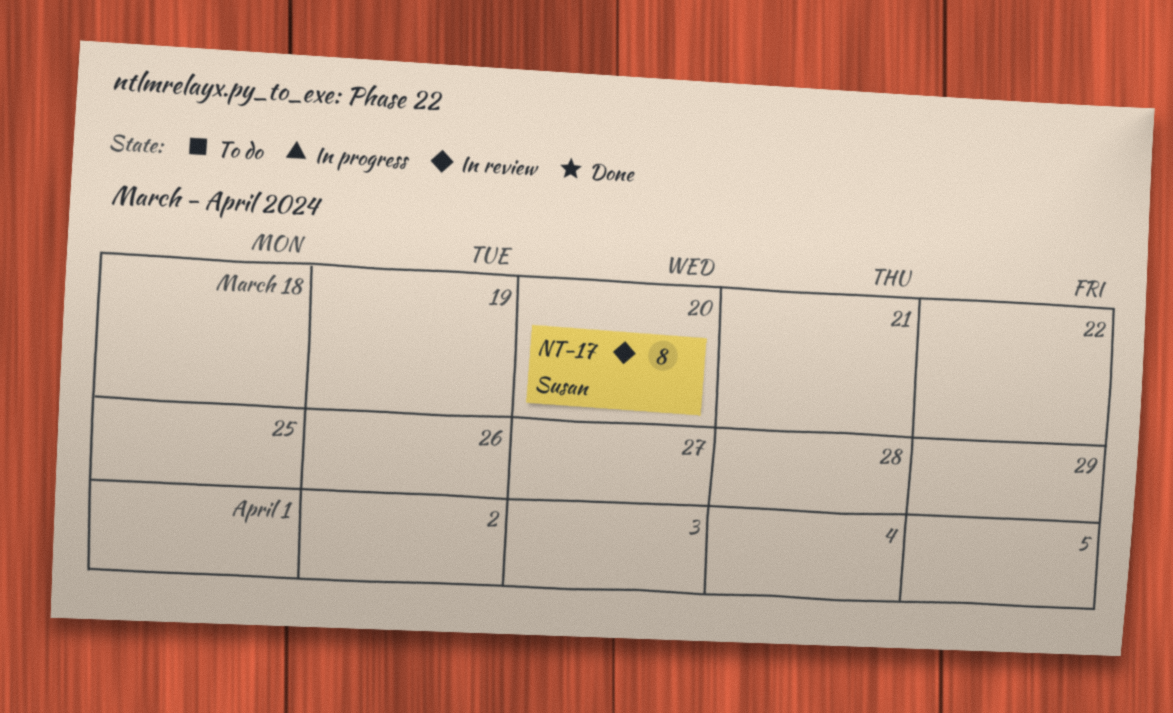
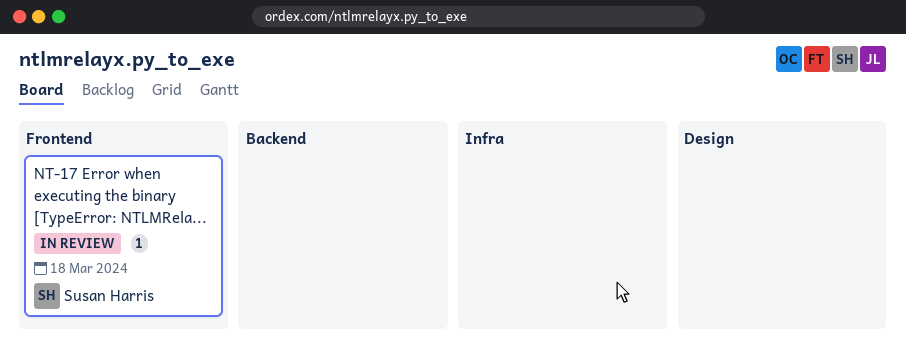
NT-17, estimate: 8 -> 1
NT-17, due: Mar 20 -> Mar 18

